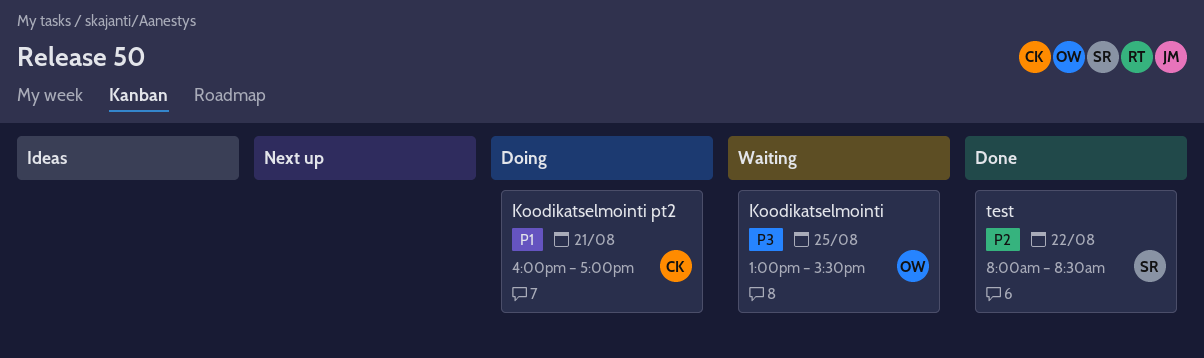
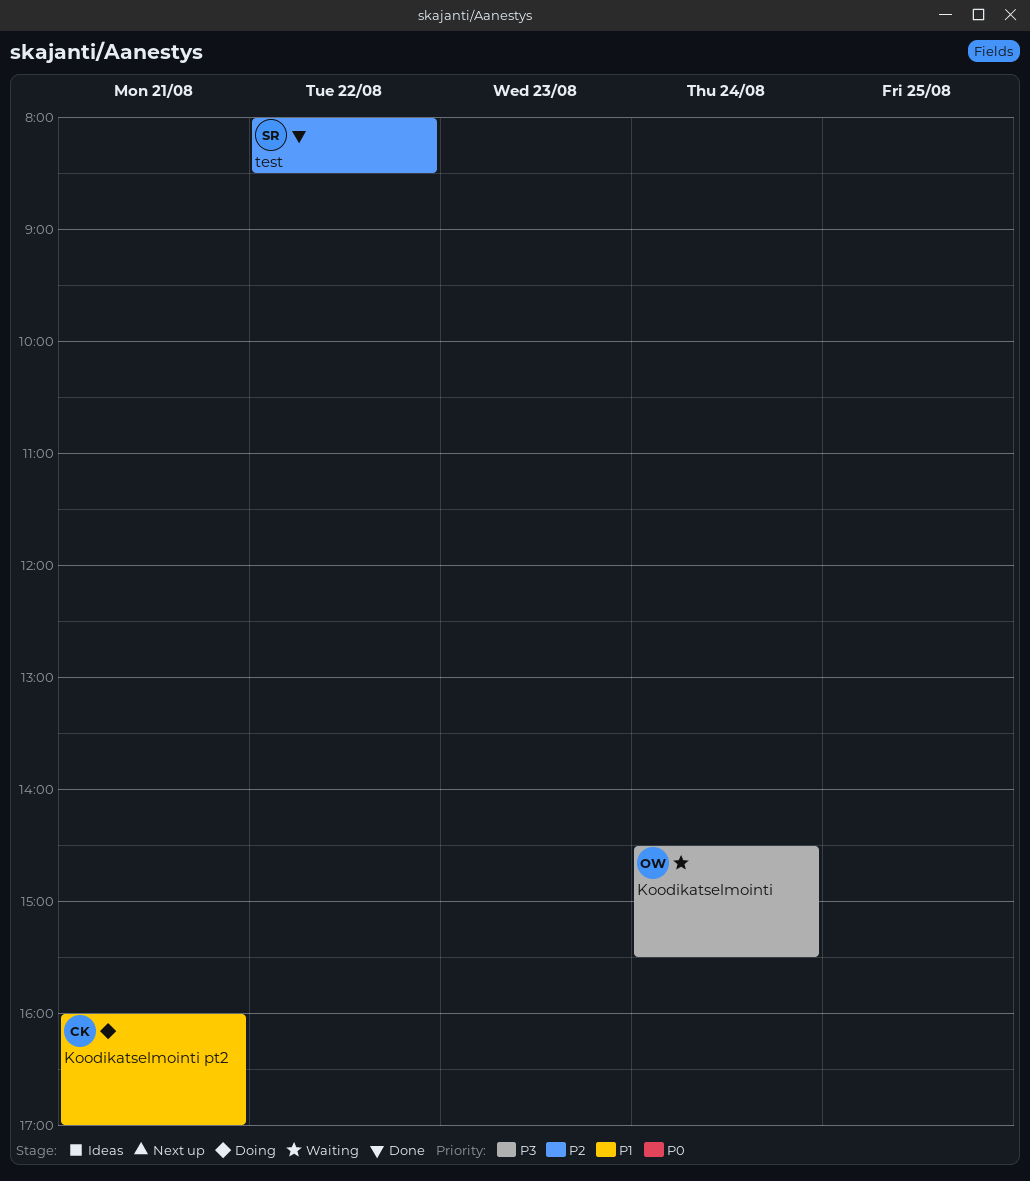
Koodikatselmointi, day: Aug 25 -> Aug 24
Koodikatselmointi, begins: 13:00 -> 14:30

